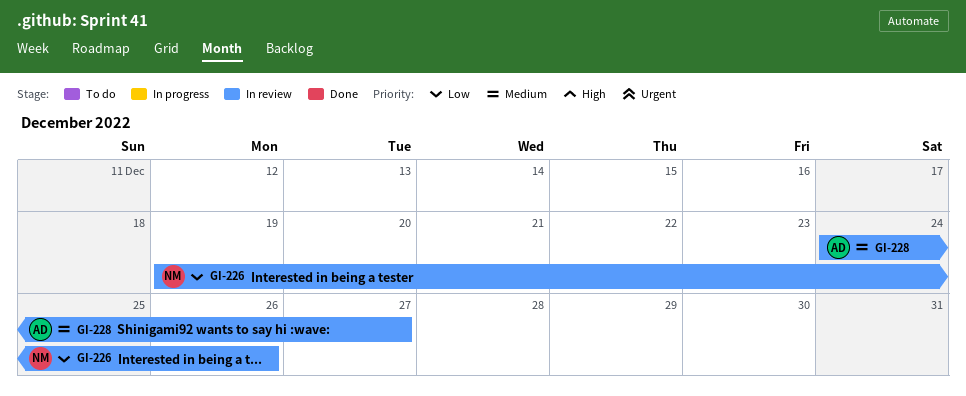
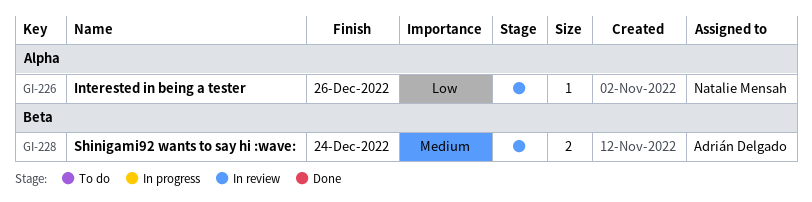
GI-228, due: Dec 27 -> Dec 24

